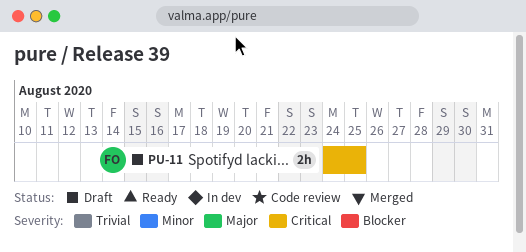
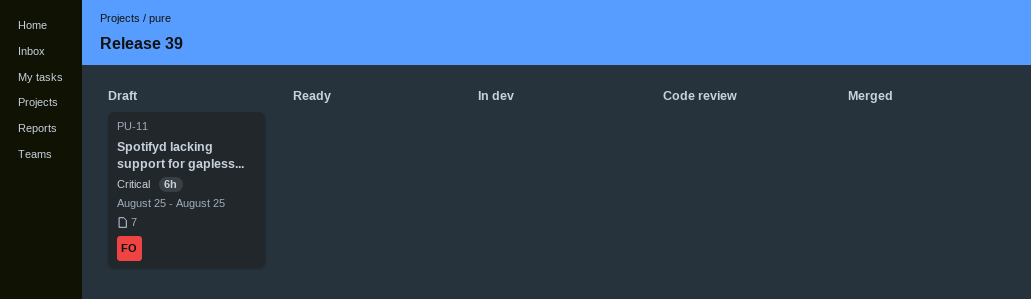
PU-11, estimate: 2h -> 6h
PU-11, start: Aug 24 -> Aug 25

